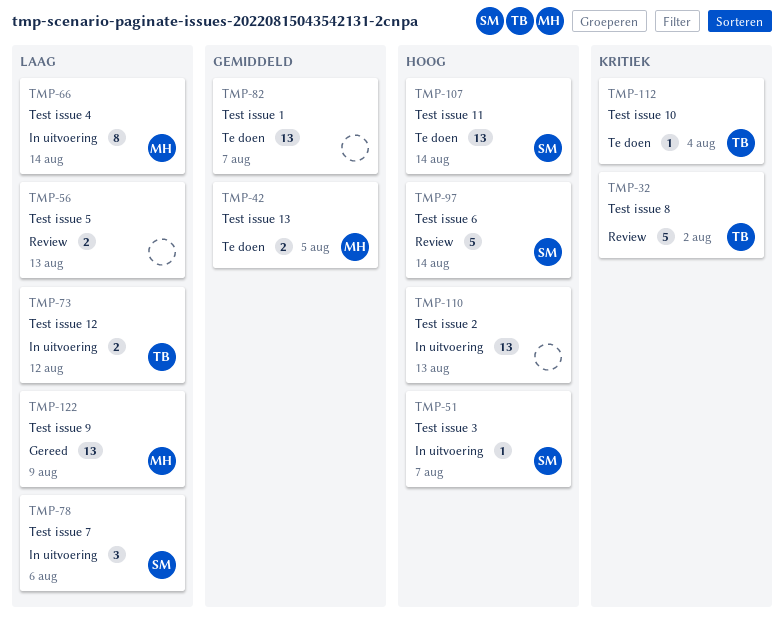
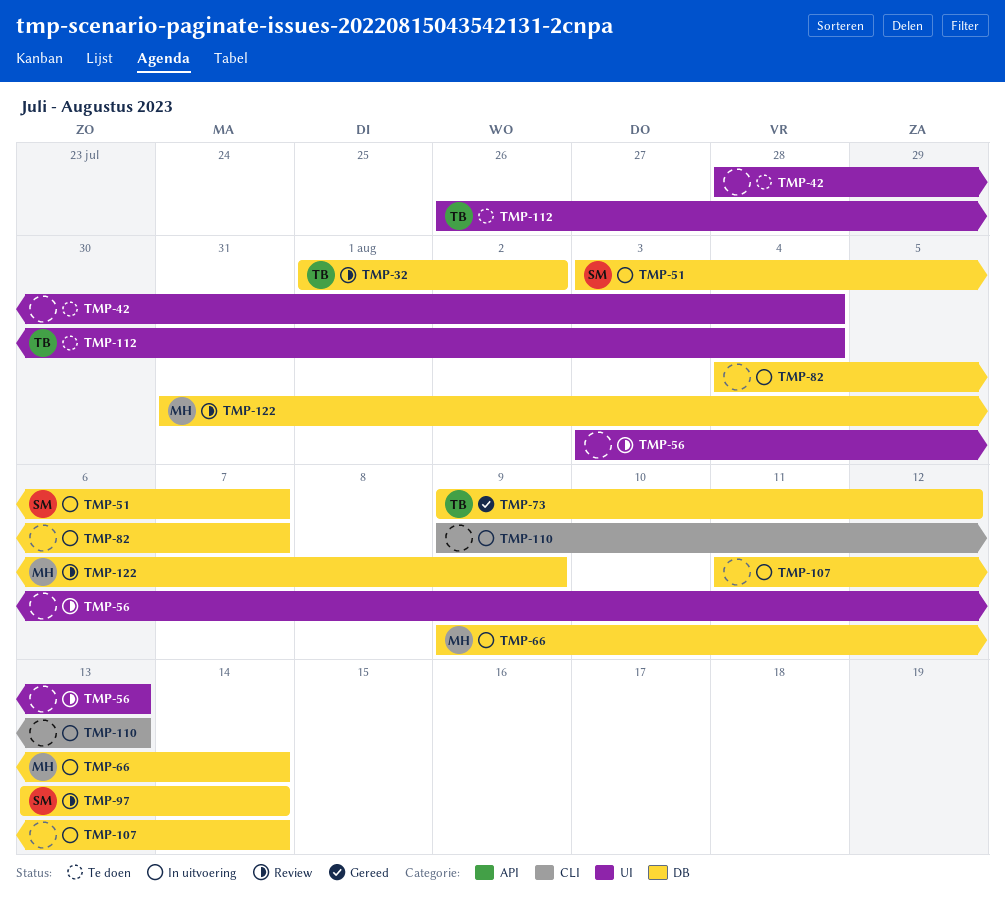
TMP-42, owner: MH -> none
TMP-42, due: Aug 5 -> Aug 4
TMP-73, status: In uitvoering -> Gereed
TMP-78: present -> none
TMP-82, status: Te doen -> In uitvoering
TMP-107, status: Te doen -> In uitvoering
TMP-107, owner: SM -> none
TMP-122, status: Gereed -> Review

